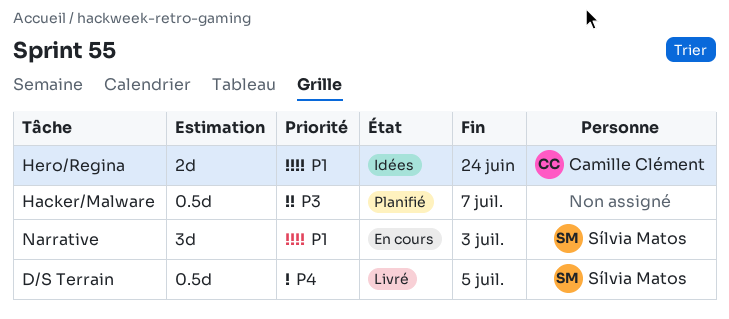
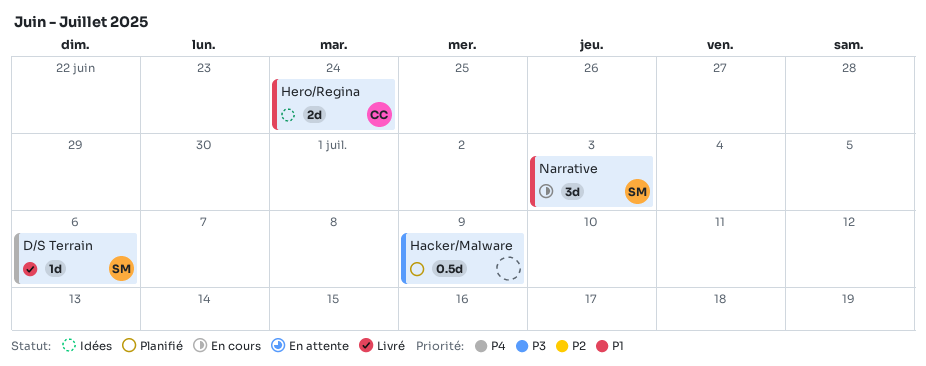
D/S Terrain, estimate: 0.5d -> 1d
D/S Terrain, due: Jul 5 -> Jul 6
Hacker/Malware, due: Jul 7 -> Jul 9

